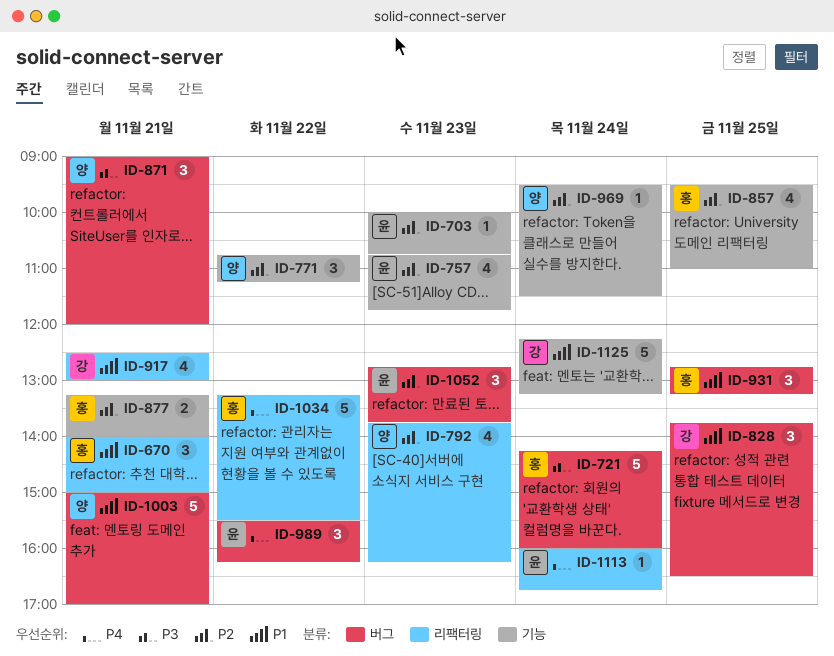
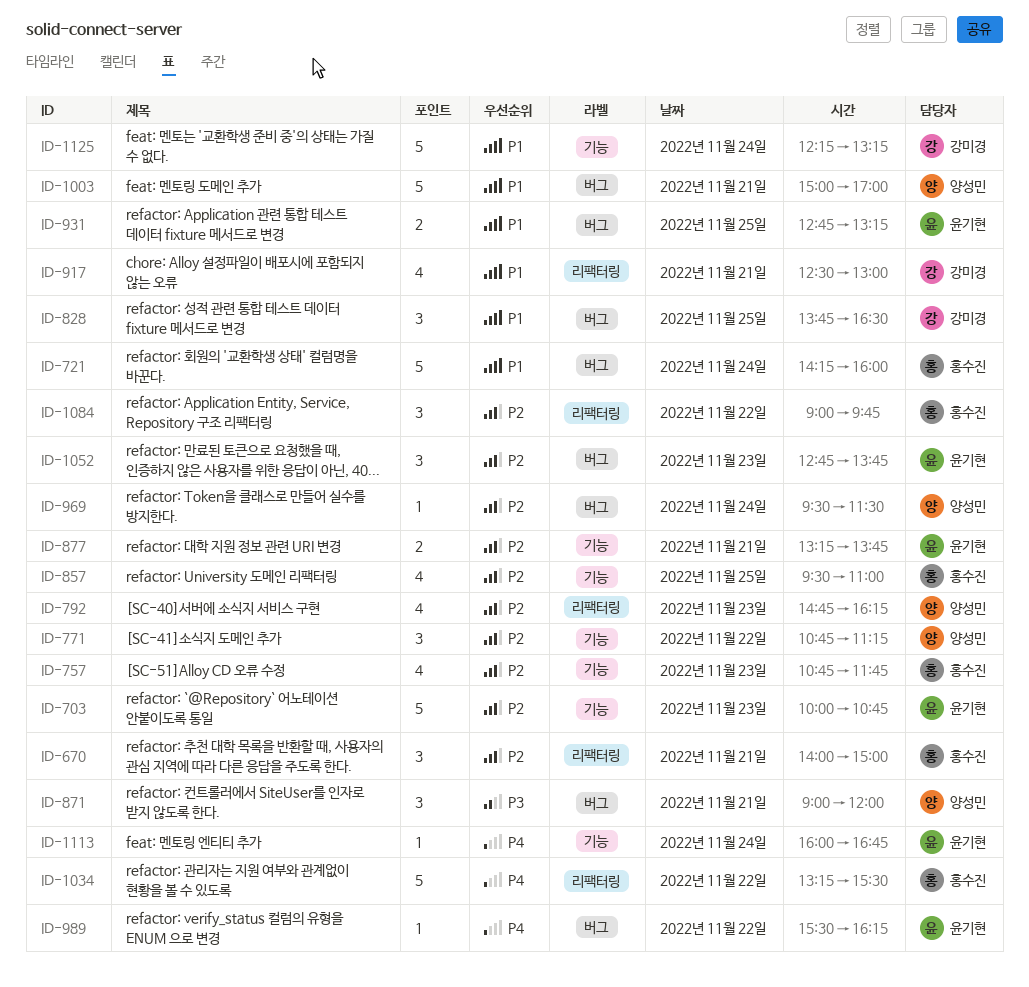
ID-670, priority: P1 -> P2
ID-703, estimate: 1 -> 5
ID-721, priority: P3 -> P1
ID-757, owner: 윤기현 -> 홍수진
ID-792, begins: 13:45 -> 14:45
ID-877, owner: 홍수진 -> 윤기현
ID-877, ends: 14:00 -> 13:45
ID-931, owner: 홍수진 -> 윤기현
ID-931, estimate: 3 -> 2
ID-969, label: 기능 -> 버그
ID-989, estimate: 3 -> 1
ID-1084: none -> present
ID-1113, label: 리팩터링 -> 기능

